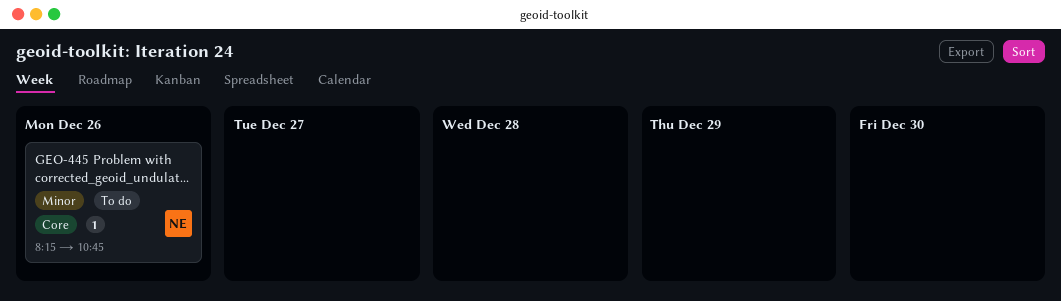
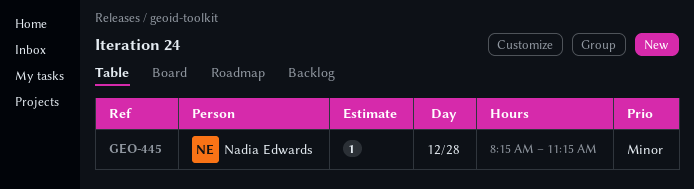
GEO-445, day: Dec 26 -> Dec 28
GEO-445, ends: 10:45 -> 11:15

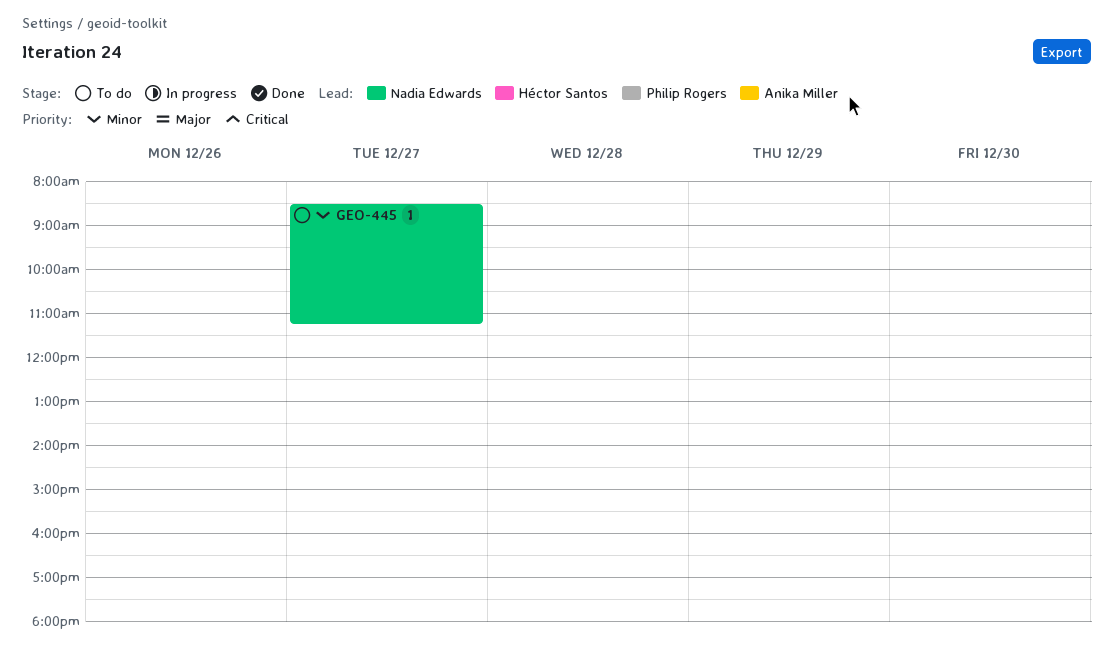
GEO-445, day: Dec 28 -> Dec 27
GEO-445, begins: 08:15 -> 08:30

